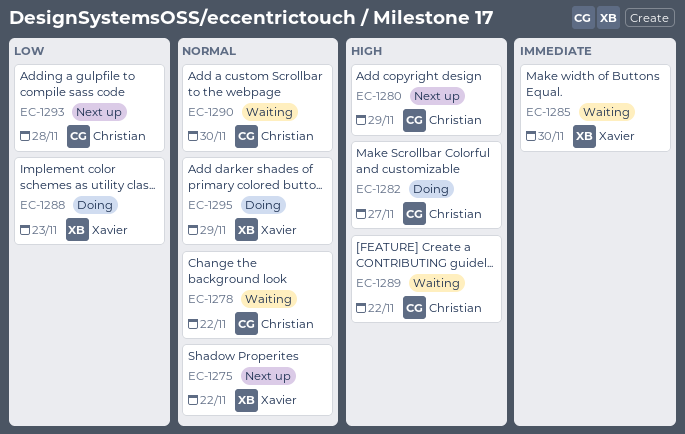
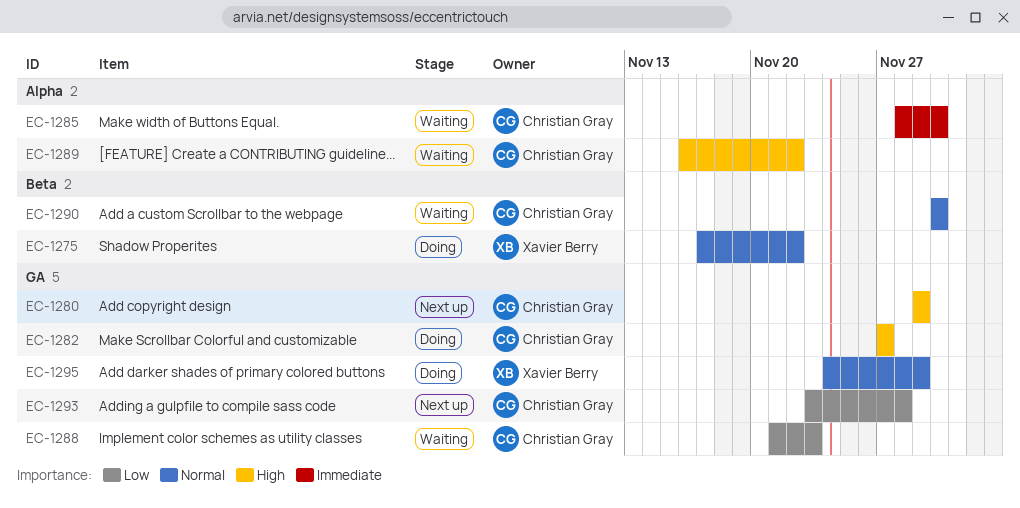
EC-1275, status: Next up -> Doing
EC-1278: present -> none
EC-1285, owner: Xavier Berry -> Christian Gray
EC-1288, status: Doing -> Waiting
EC-1288, owner: Xavier Berry -> Christian Gray

